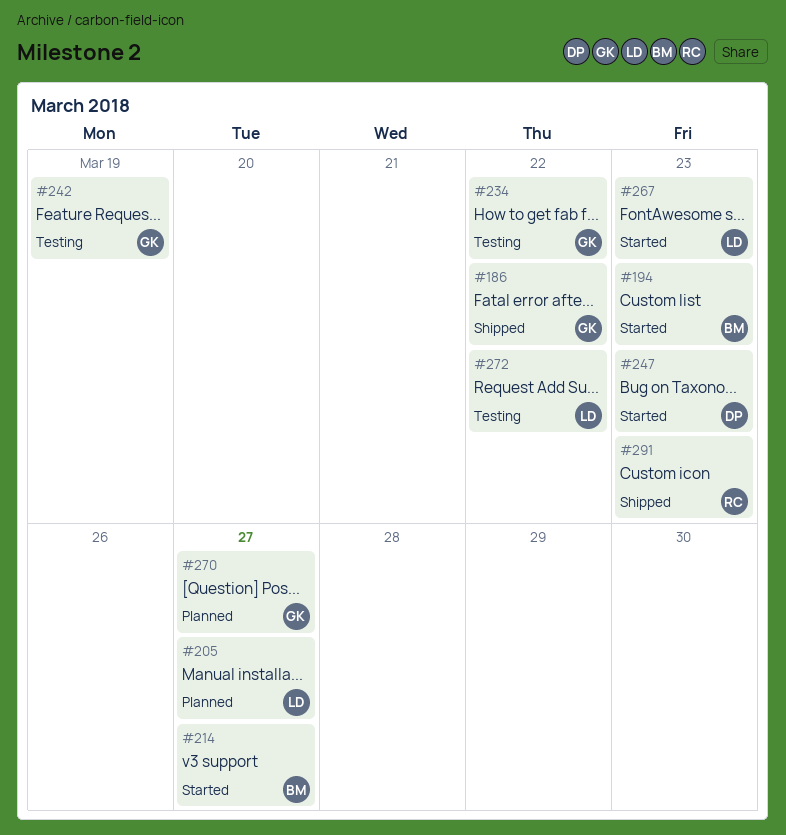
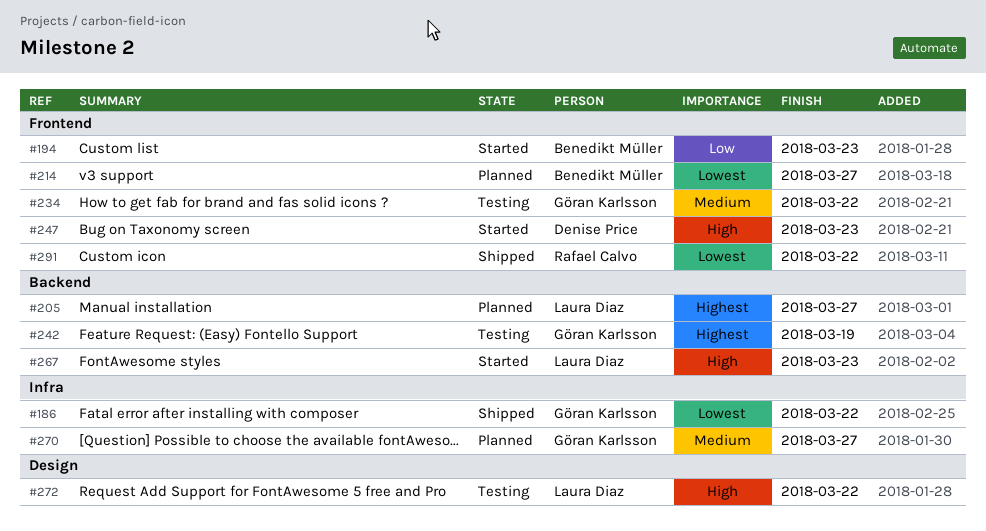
#214, status: Started -> Planned
#291, due: Mar 23 -> Mar 22

